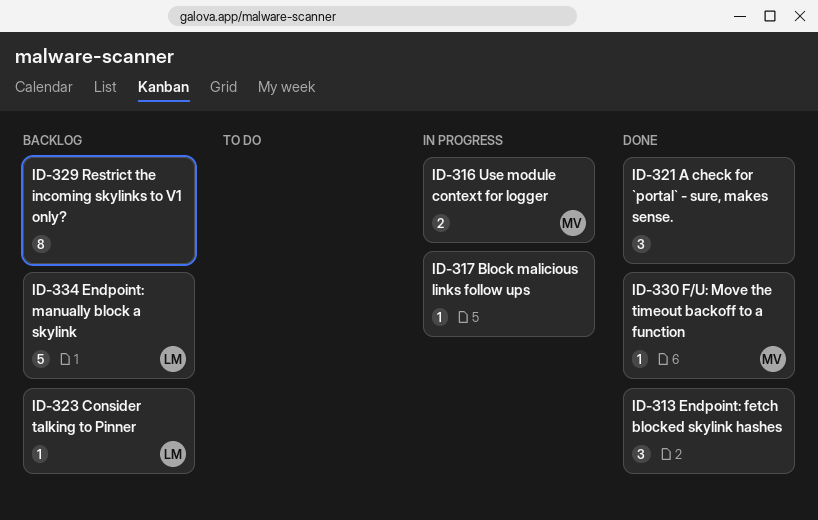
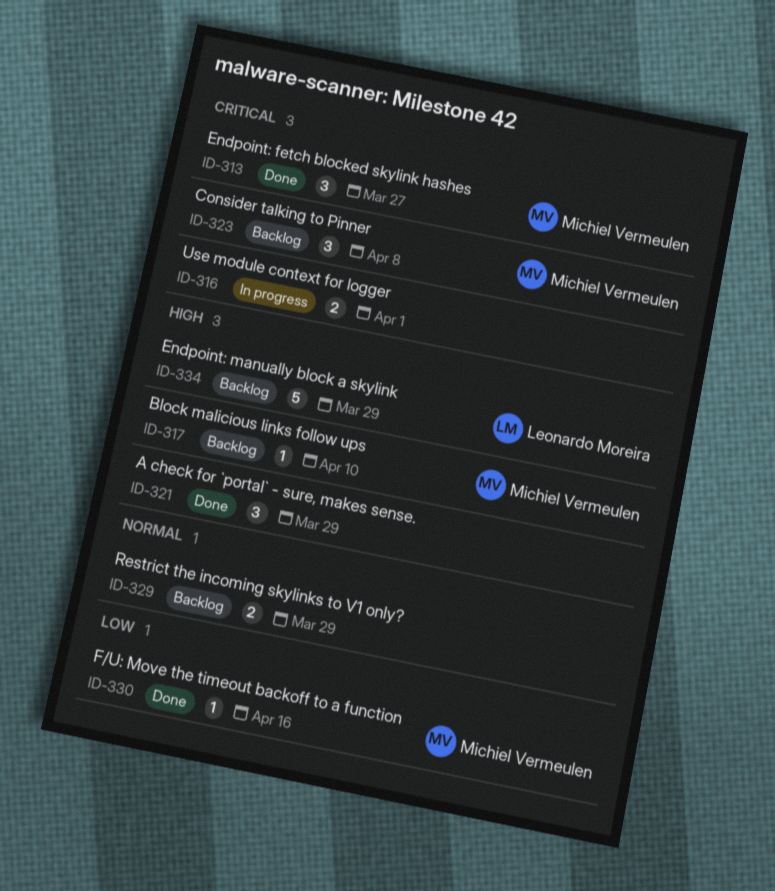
ID-313, owner: none -> Michiel Vermeulen
ID-316, owner: Michiel Vermeulen -> none
ID-317, status: In progress -> Backlog
ID-317, owner: none -> Michiel Vermeulen
ID-323, owner: Leonardo Moreira -> Michiel Vermeulen
ID-323, estimate: 1 -> 3
ID-329, estimate: 8 -> 2

